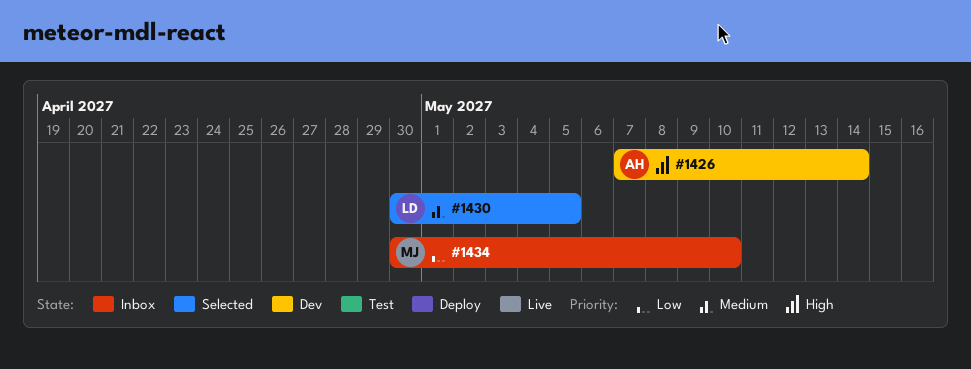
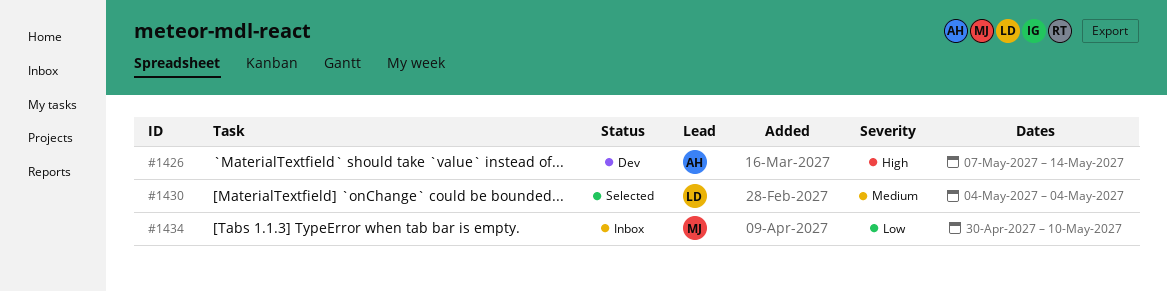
#1430, start: Apr 30 -> May 4
#1430, due: May 5 -> May 4

